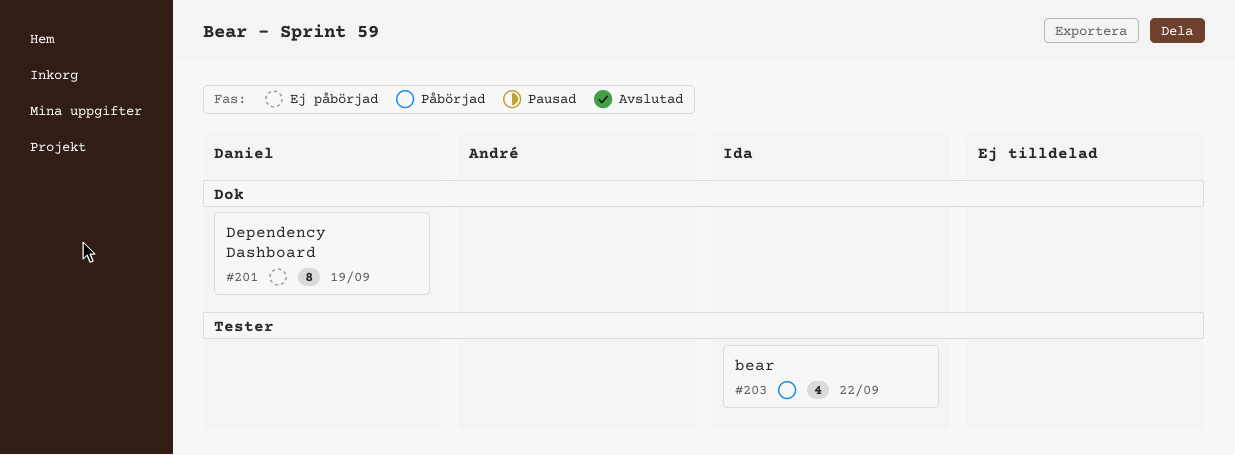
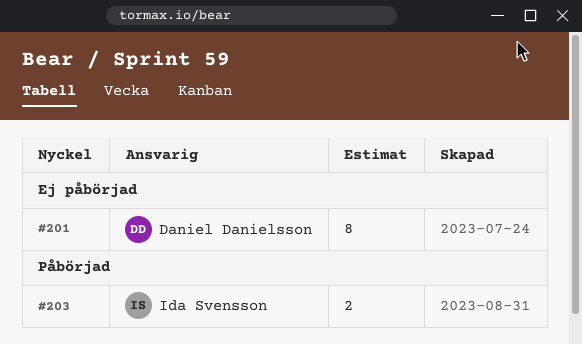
#203, estimate: 4 -> 2

